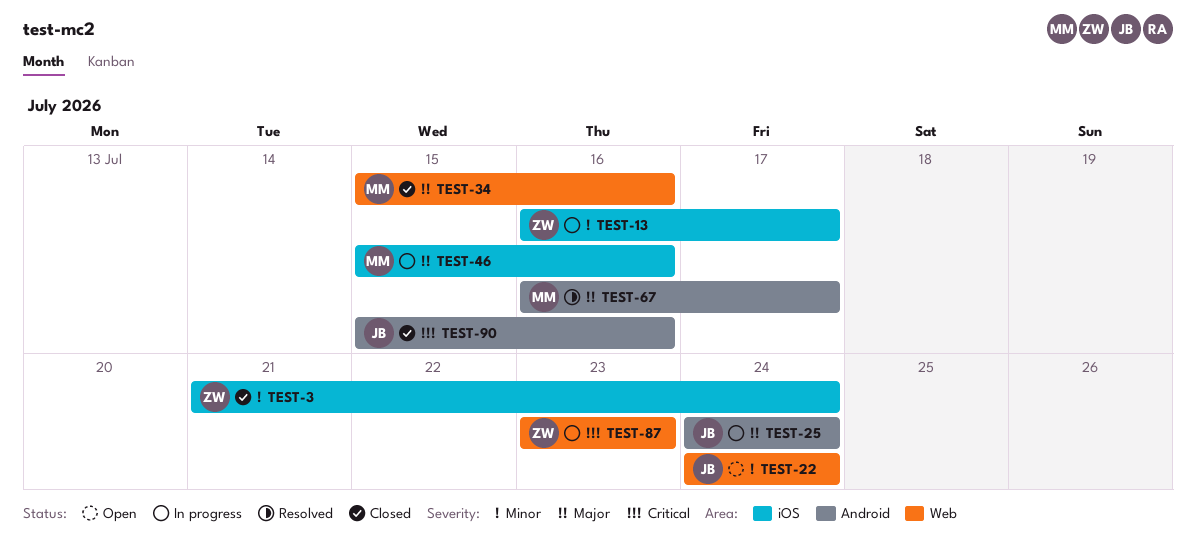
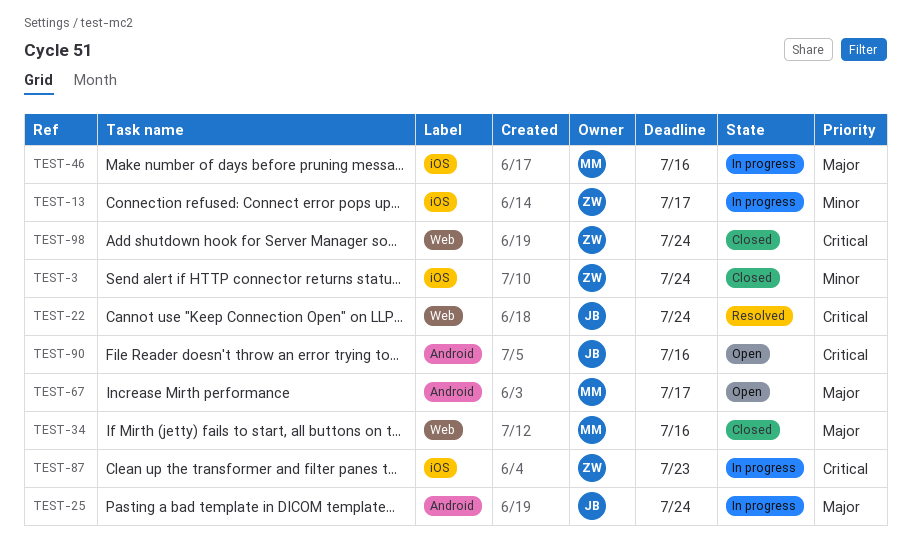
TEST-22, status: Open -> Resolved
TEST-22, priority: Minor -> Critical
TEST-67, status: Resolved -> Open
TEST-87, label: Web -> iOS
TEST-90, status: Closed -> Open
TEST-98: none -> present

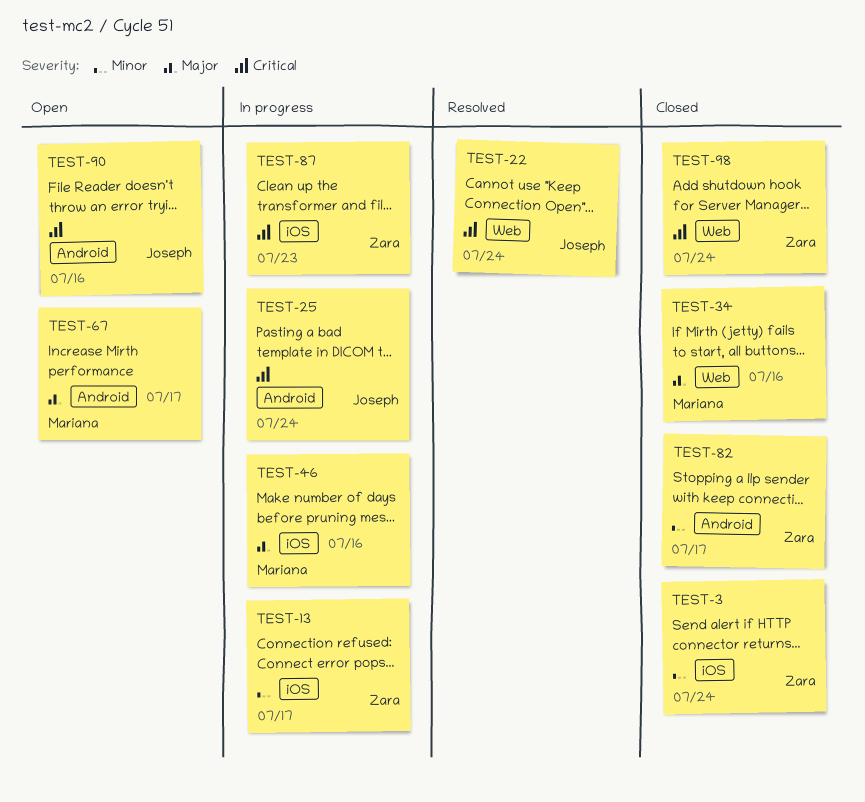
TEST-25, priority: Major -> Critical
TEST-82: none -> present

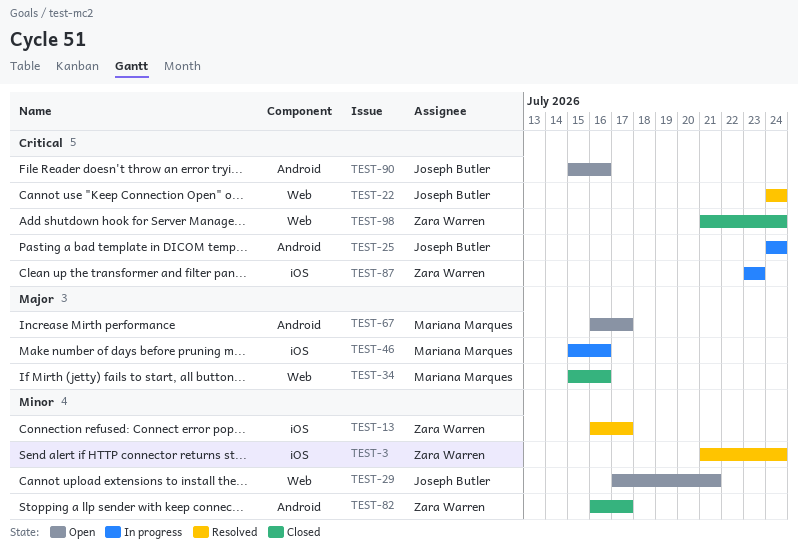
TEST-3, status: Closed -> Resolved
TEST-13, status: In progress -> Resolved
TEST-29: none -> present

